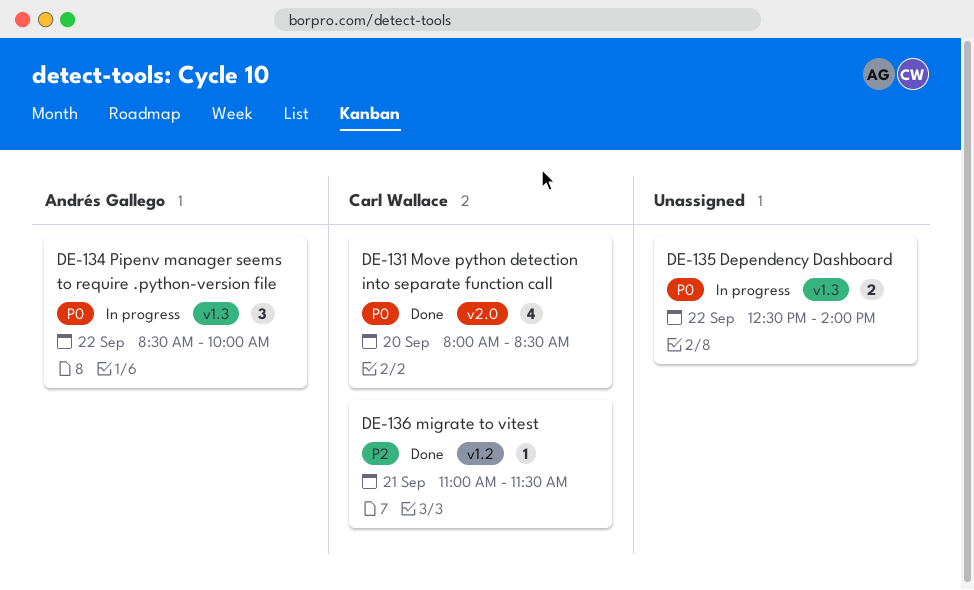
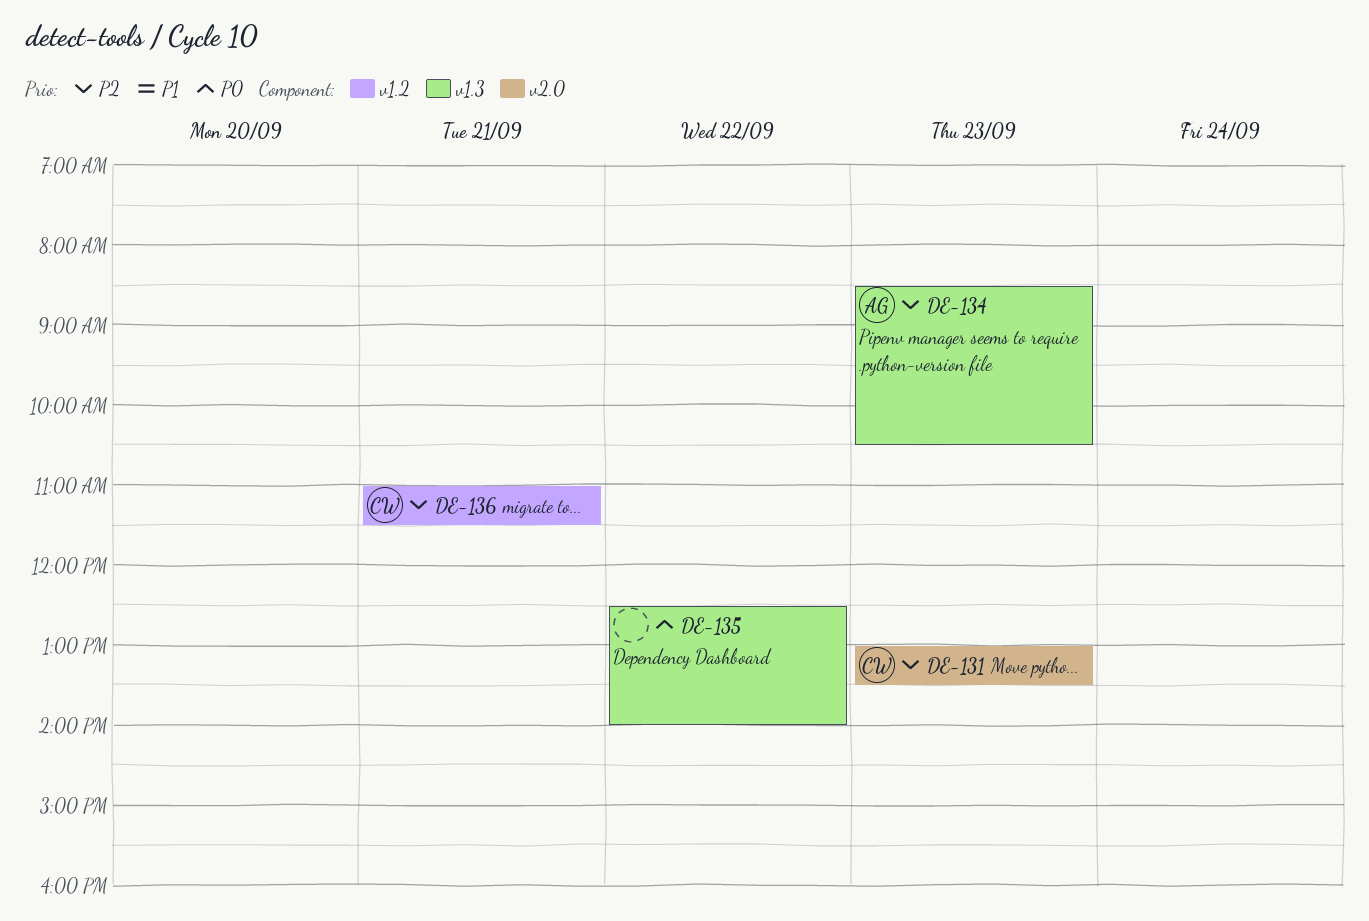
DE-131, priority: P0 -> P2
DE-131, day: Sep 20 -> Sep 23
DE-131, begins: 08:00 -> 13:00
DE-131, ends: 08:30 -> 13:30
DE-134, priority: P0 -> P2
DE-134, day: Sep 22 -> Sep 23
DE-134, ends: 10:00 -> 10:30

